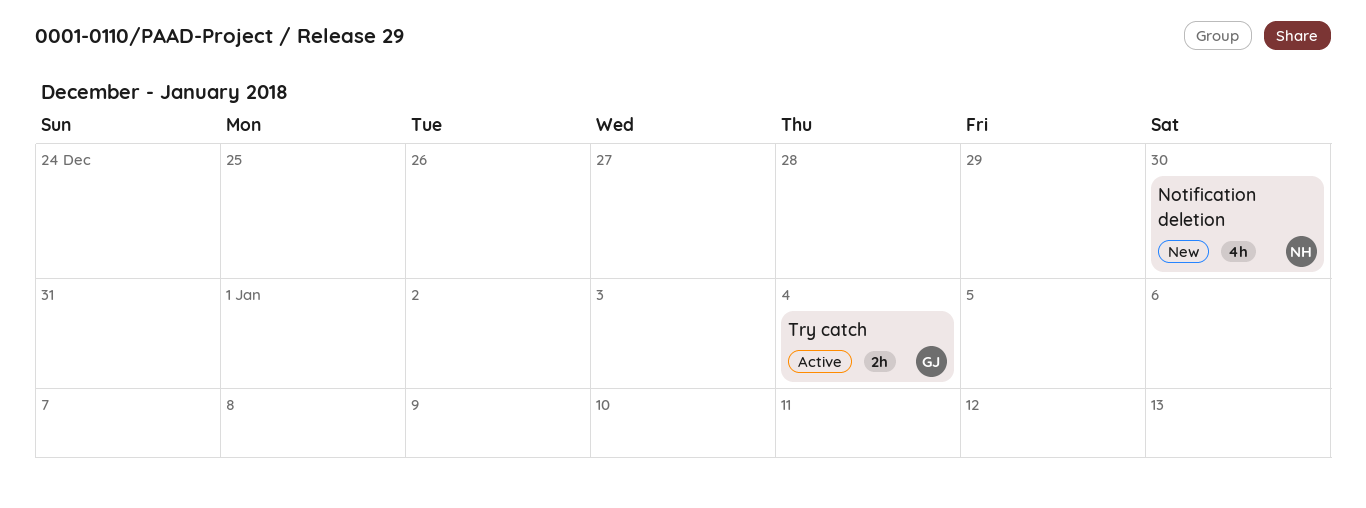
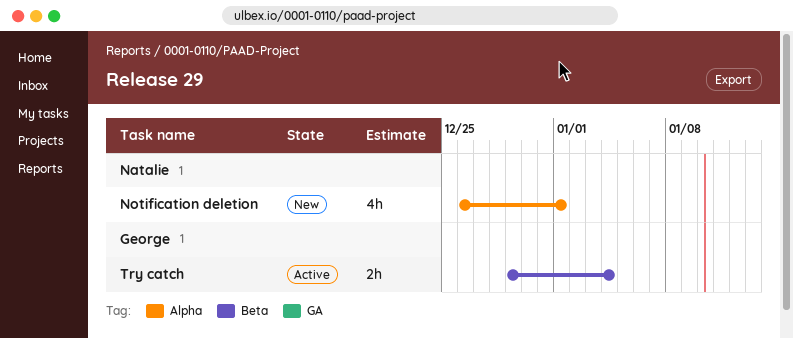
Notification deletion, due: Dec 30 -> Jan 1

